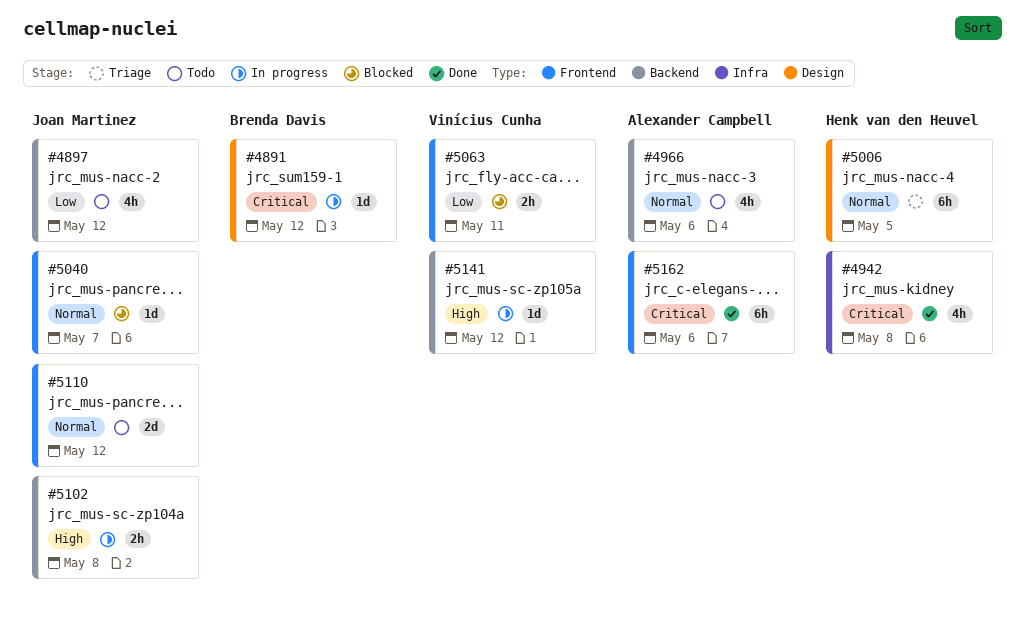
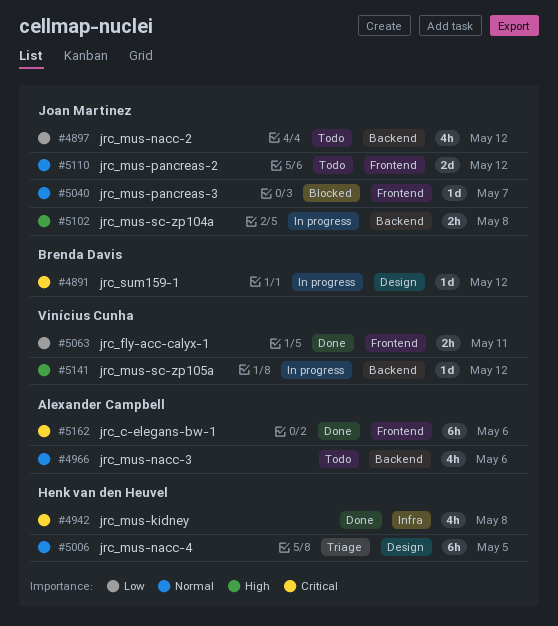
#5063, status: Blocked -> Done

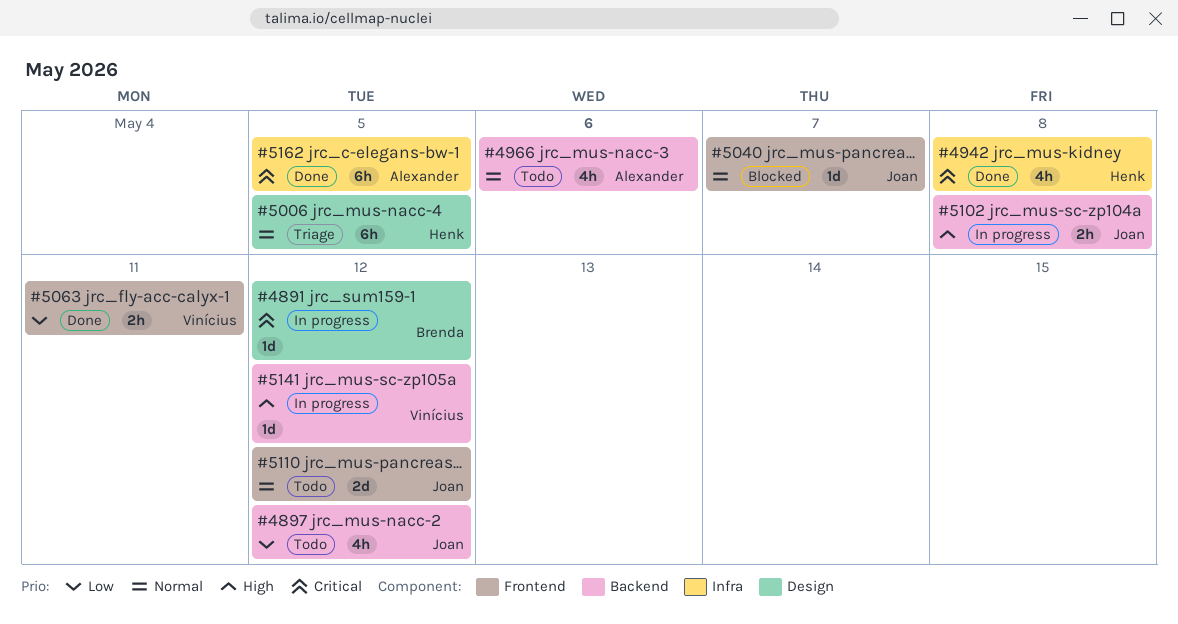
#5162, label: Frontend -> Infra
#5162, due: May 6 -> May 5

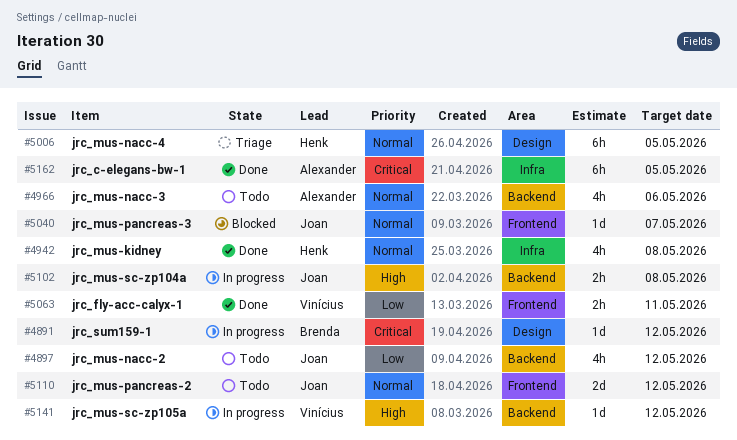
#4942, priority: Critical -> Normal

